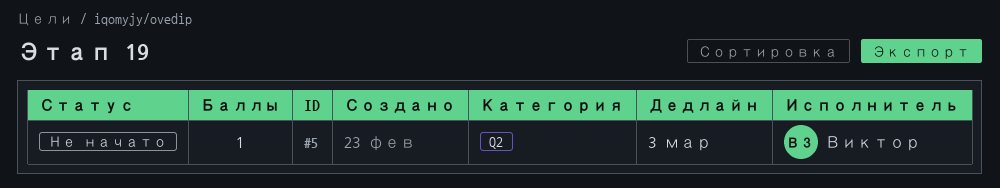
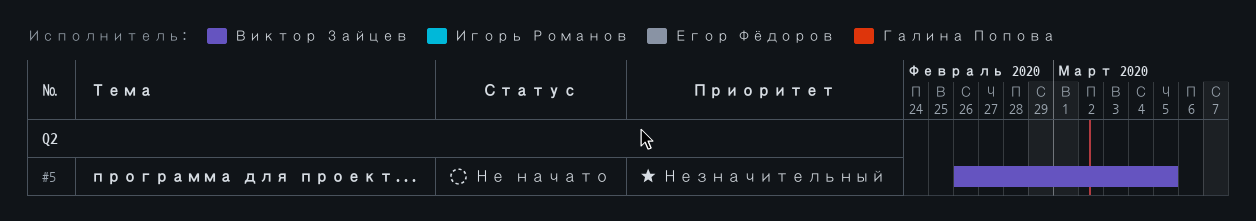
#5, due: Mar 3 -> Mar 5

